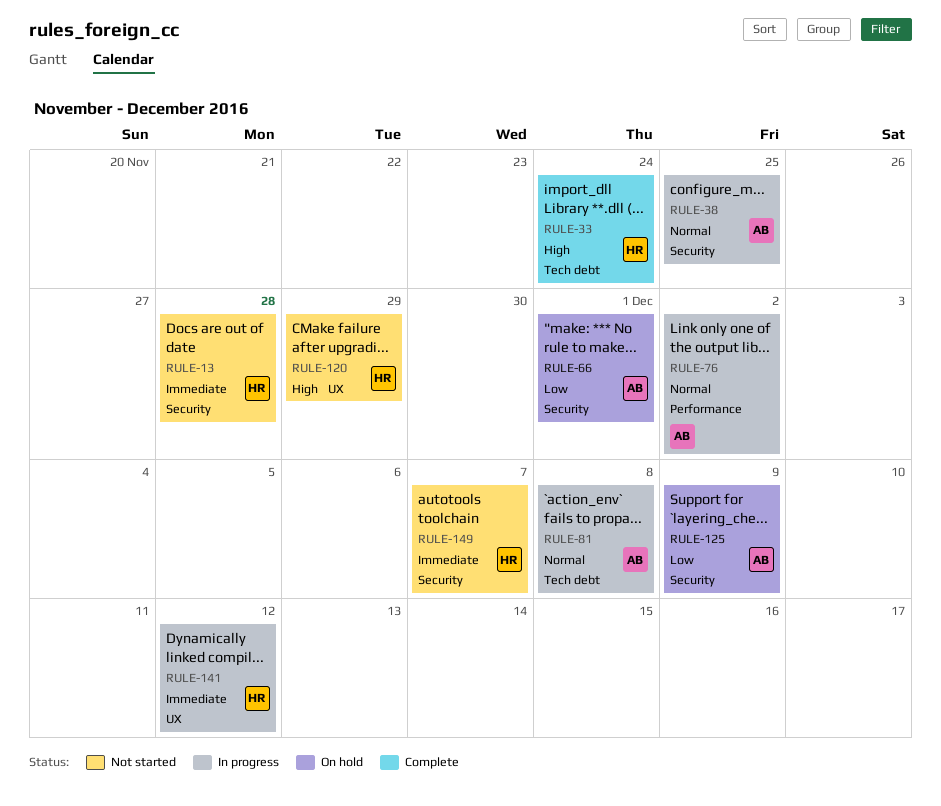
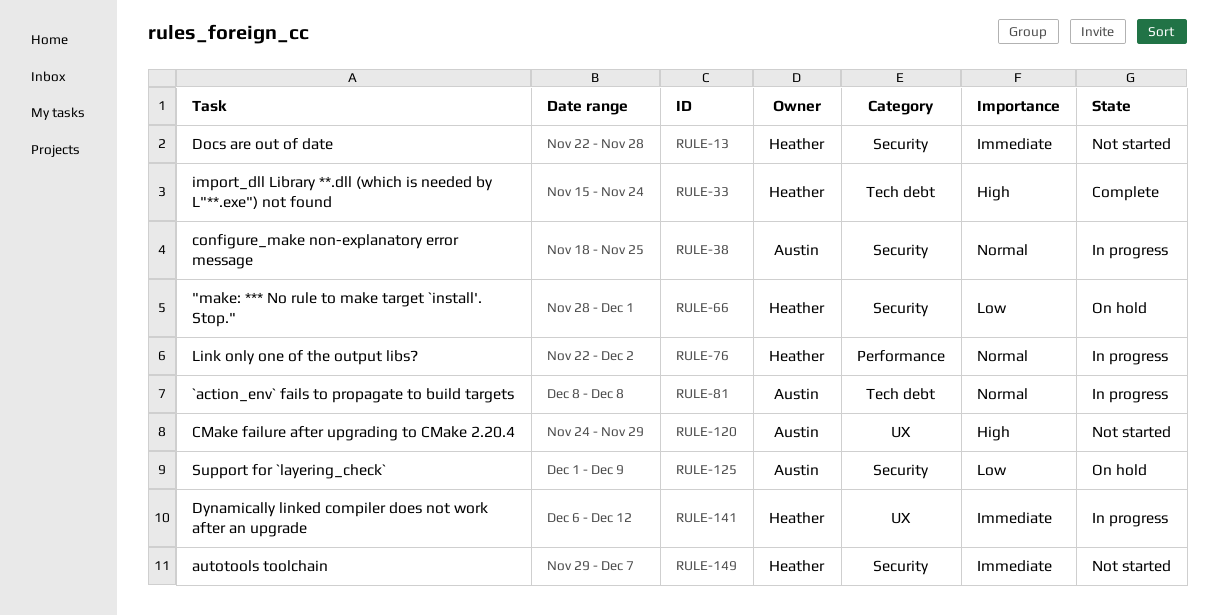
RULE-66, owner: Austin -> Heather
RULE-76, owner: Austin -> Heather
RULE-120, owner: Heather -> Austin

